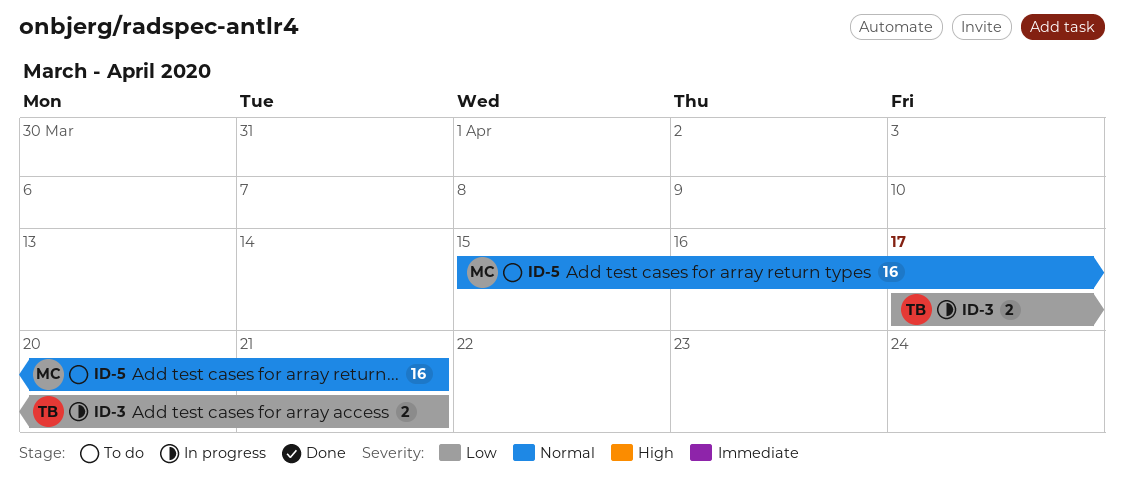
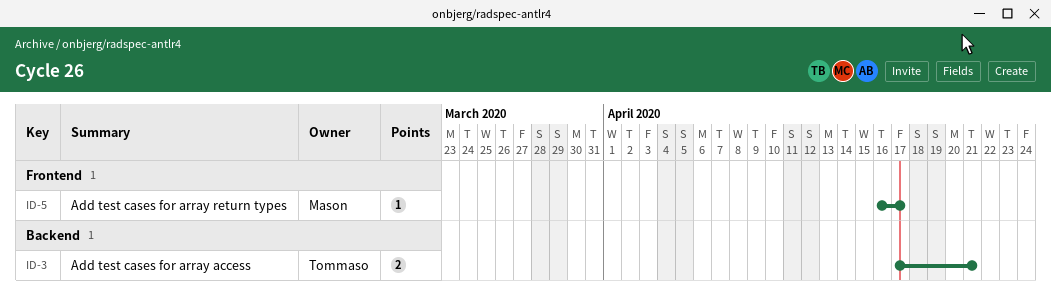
ID-5, estimate: 16 -> 1
ID-5, start: Apr 15 -> Apr 16
ID-5, due: Apr 21 -> Apr 17

